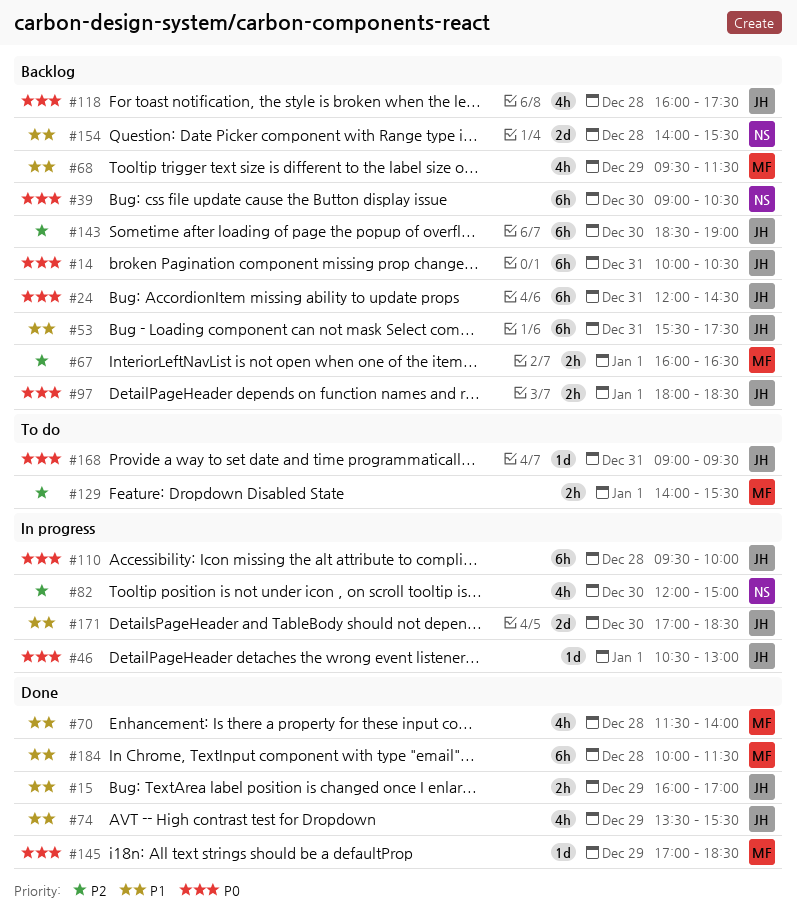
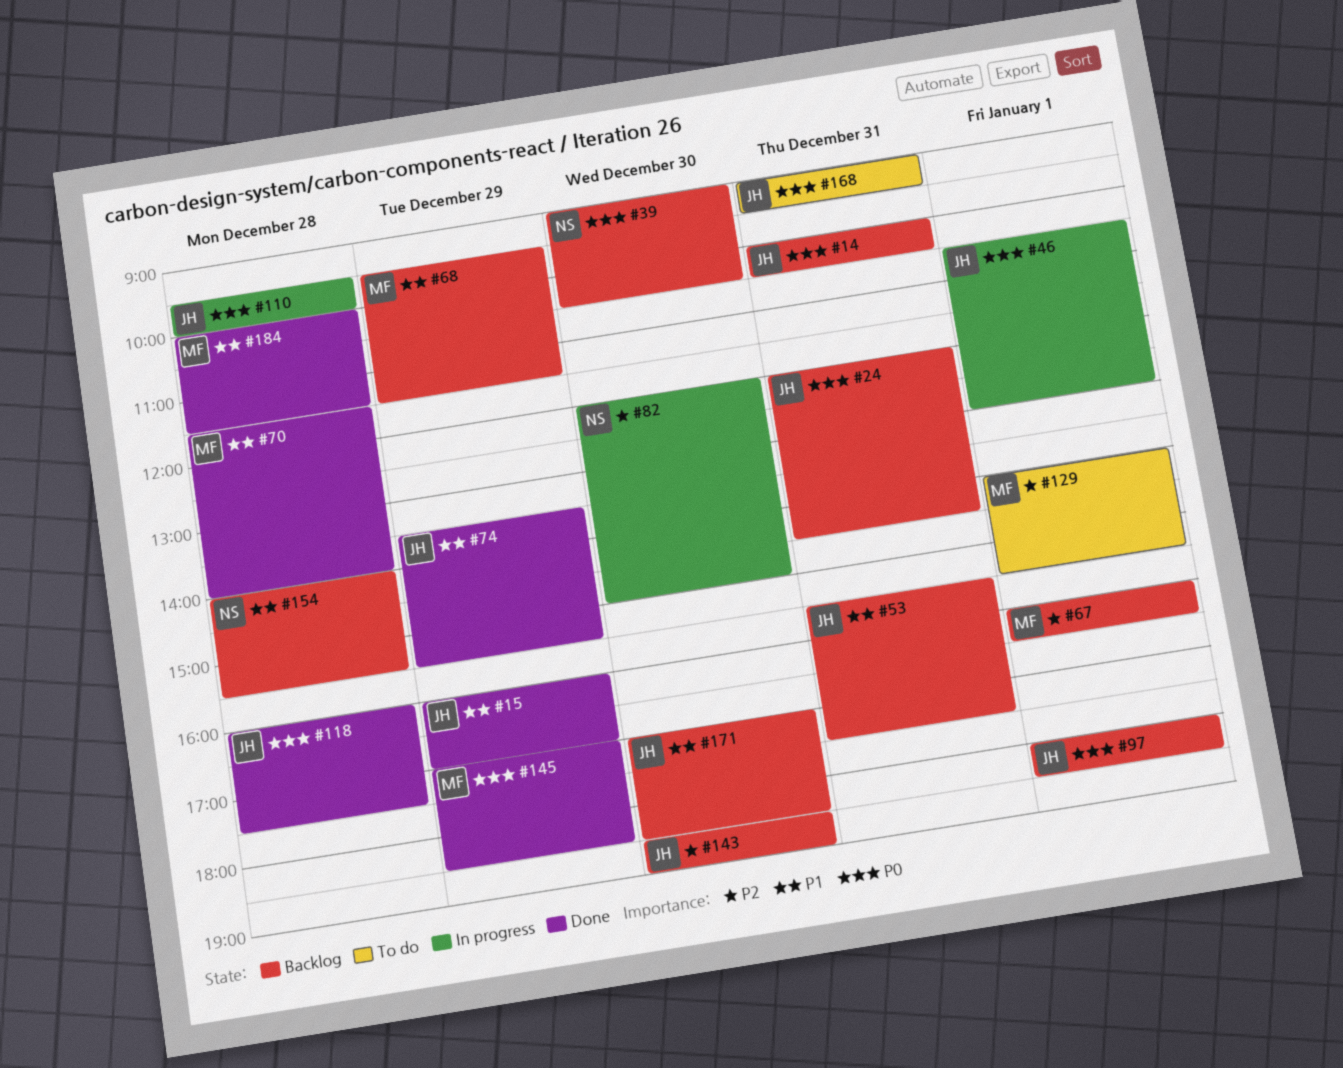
#118, status: Backlog -> Done
#171, status: In progress -> Backlog

